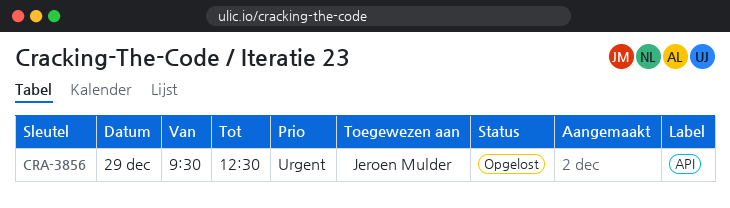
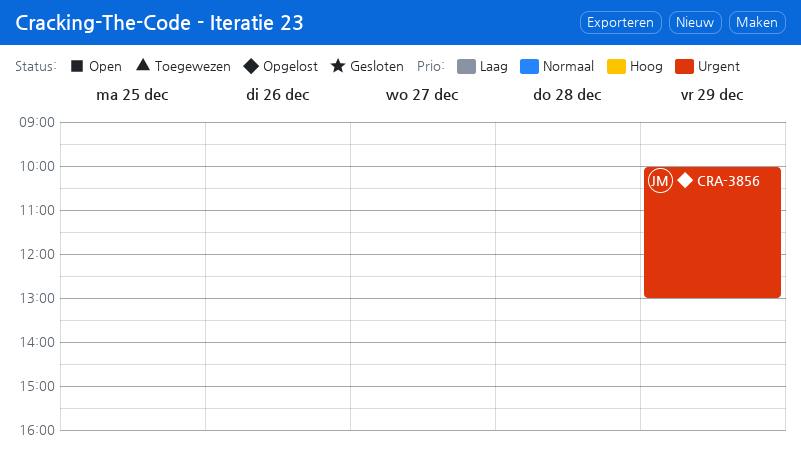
CRA-3856, begins: 09:30 -> 10:00
CRA-3856, ends: 12:30 -> 13:00

